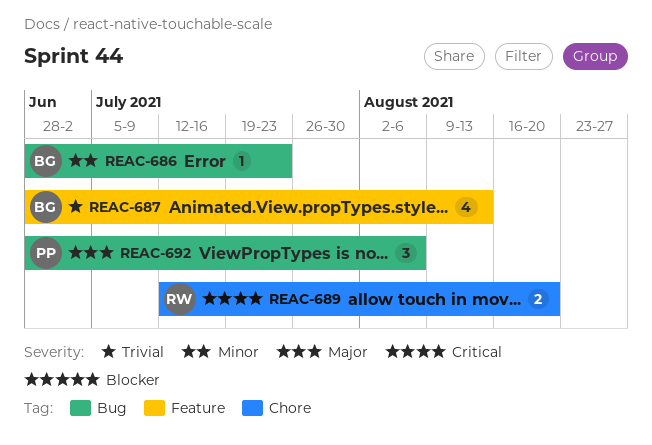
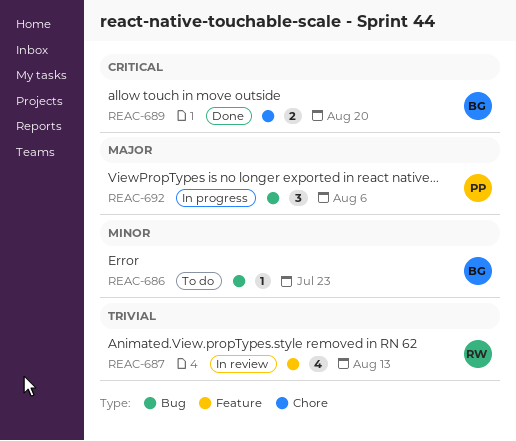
REAC-687, owner: BG -> RW
REAC-689, owner: RW -> BG

